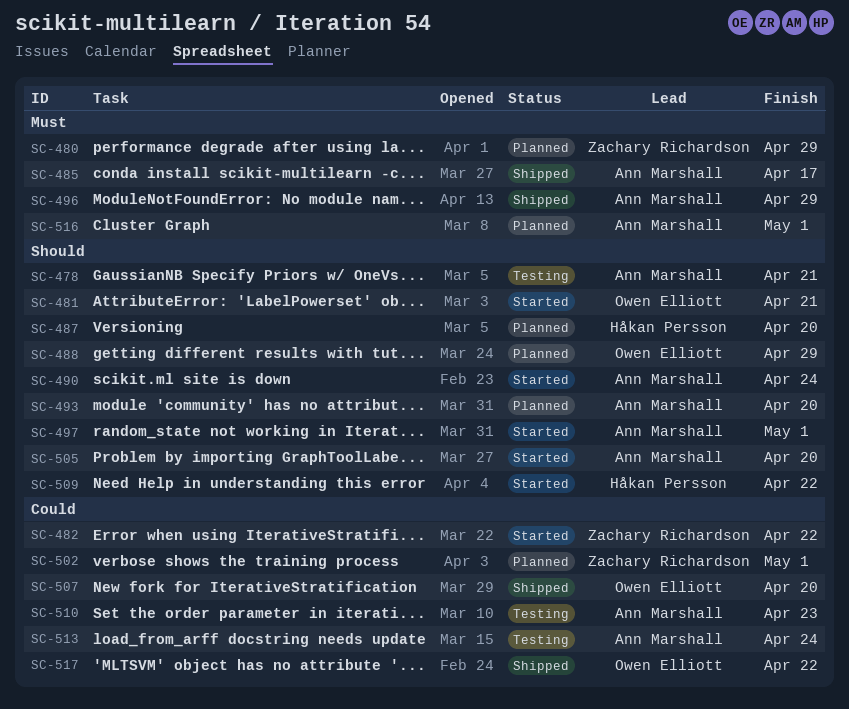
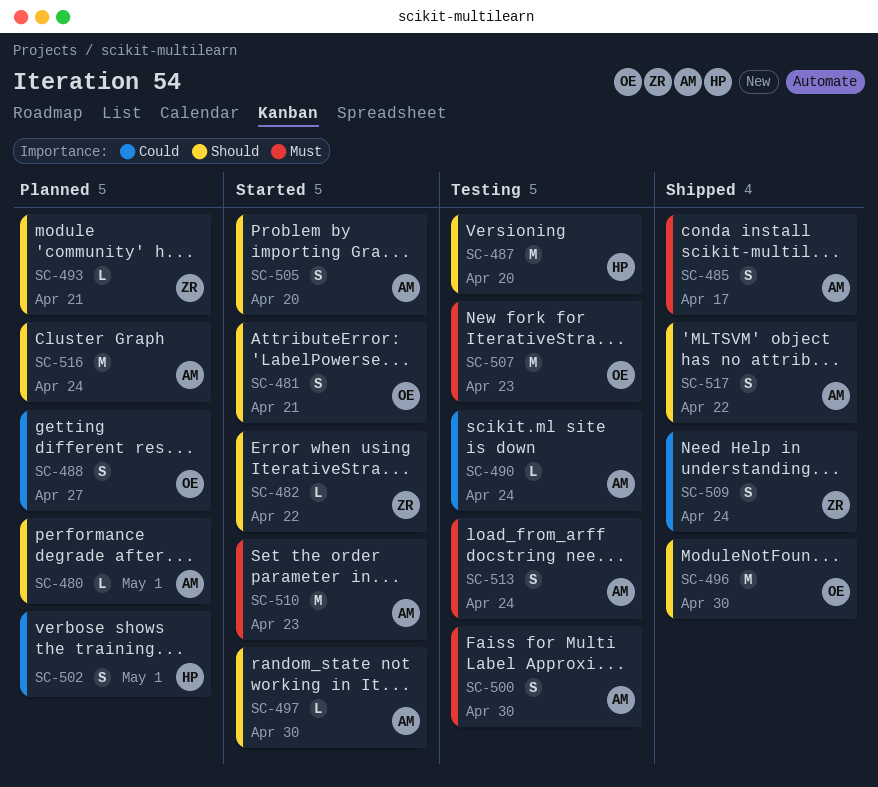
SC-478: present -> none
SC-480, owner: Zachary Richardson -> Ann Marshall
SC-480, priority: Must -> Should
SC-480, due: Apr 29 -> May 1
SC-482, priority: Could -> Should
SC-487, status: Planned -> Testing
SC-488, priority: Should -> Could
SC-488, due: Apr 29 -> Apr 27
SC-490, status: Started -> Testing
SC-490, priority: Should -> Could
SC-493, owner: Ann Marshall -> Zachary Richardson
SC-493, due: Apr 20 -> Apr 21
SC-496, owner: Ann Marshall -> Owen Elliott
SC-496, priority: Must -> Should
SC-496, due: Apr 29 -> Apr 30
SC-497, due: May 1 -> Apr 30
SC-500: none -> present
SC-502, owner: Zachary Richardson -> Håkan Persson
SC-507, status: Shipped -> Testing
SC-507, priority: Could -> Must
SC-507, due: Apr 20 -> Apr 23
SC-509, status: Started -> Shipped
SC-509, owner: Håkan Persson -> Zachary Richardson
SC-509, priority: Should -> Could
SC-509, due: Apr 22 -> Apr 24
SC-510, status: Testing -> Started
SC-510, priority: Could -> Must
SC-513, priority: Could -> Must
SC-516, priority: Must -> Should
SC-516, due: May 1 -> Apr 24
SC-517, owner: Owen Elliott -> Ann Marshall
SC-517, priority: Could -> Should

